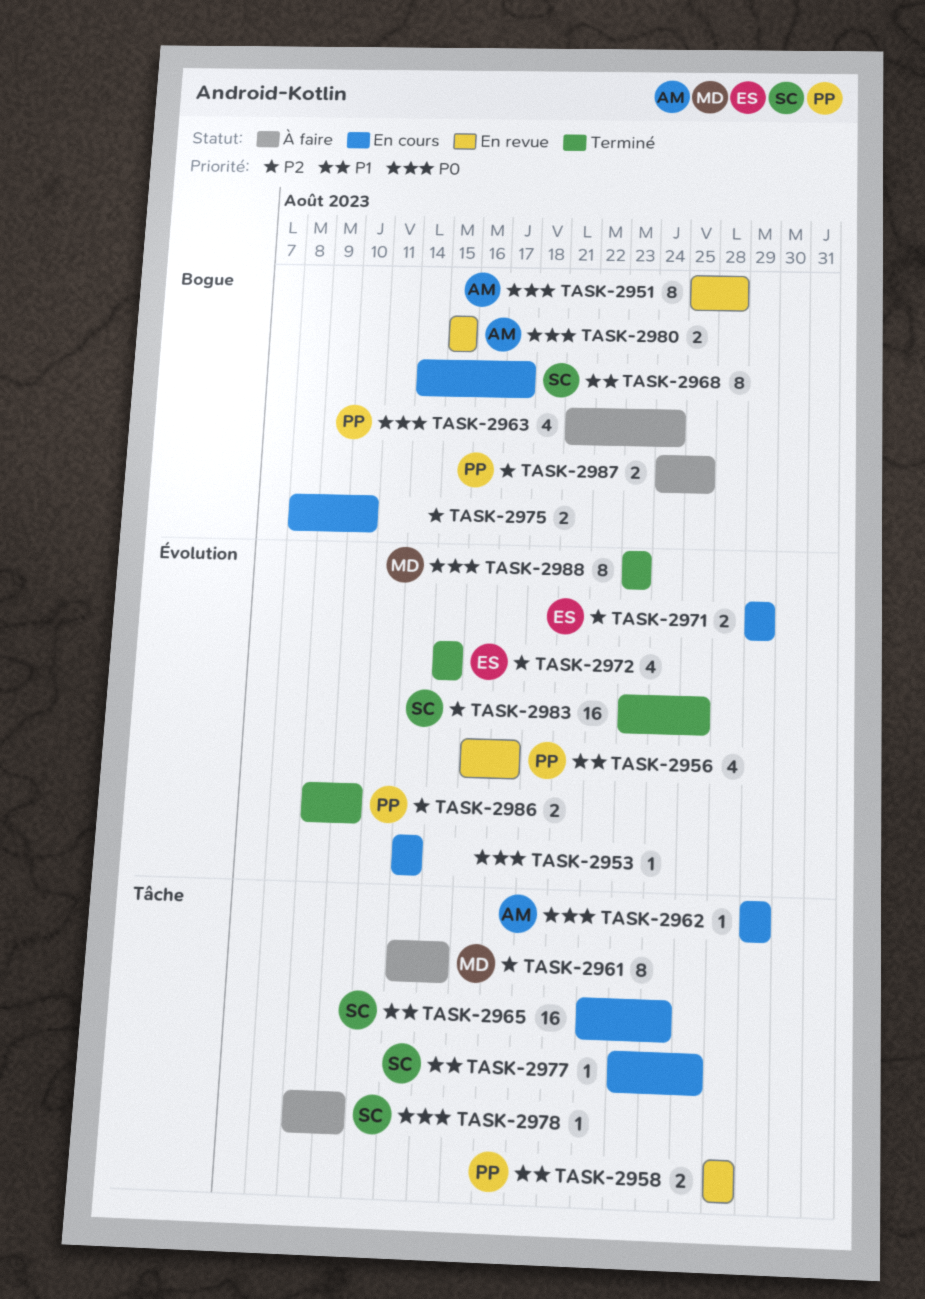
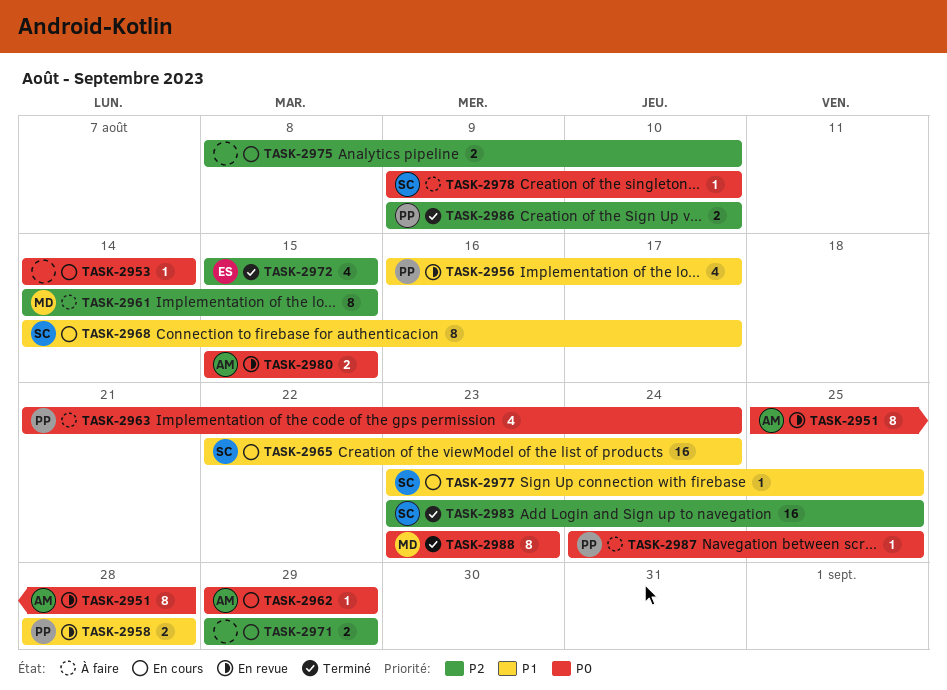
TASK-2971, owner: ES -> none
TASK-2987, priority: P2 -> P0
TASK-2987, estimate: 2 -> 1

